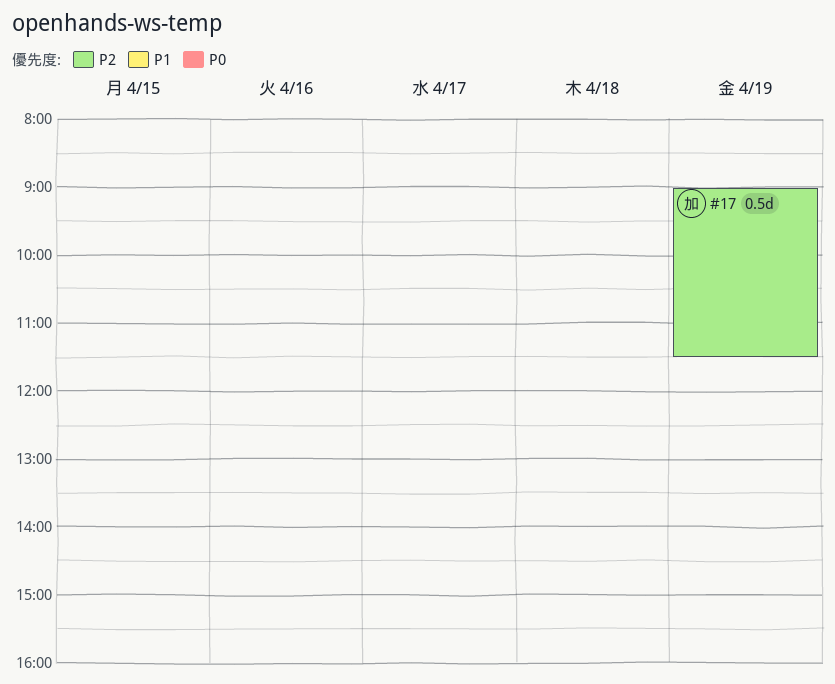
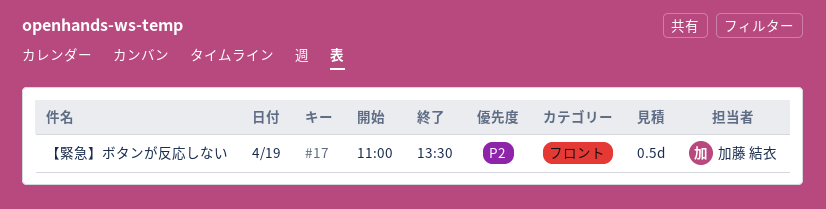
#17, begins: 09:00 -> 11:00
#17, ends: 11:30 -> 13:30

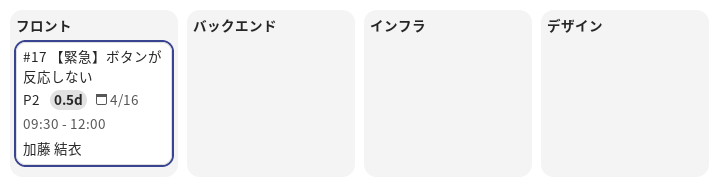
#17, day: Apr 19 -> Apr 16
#17, begins: 11:00 -> 09:30
#17, ends: 13:30 -> 12:00

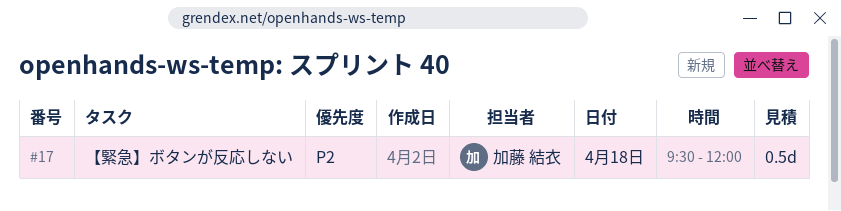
#17, day: Apr 16 -> Apr 18

